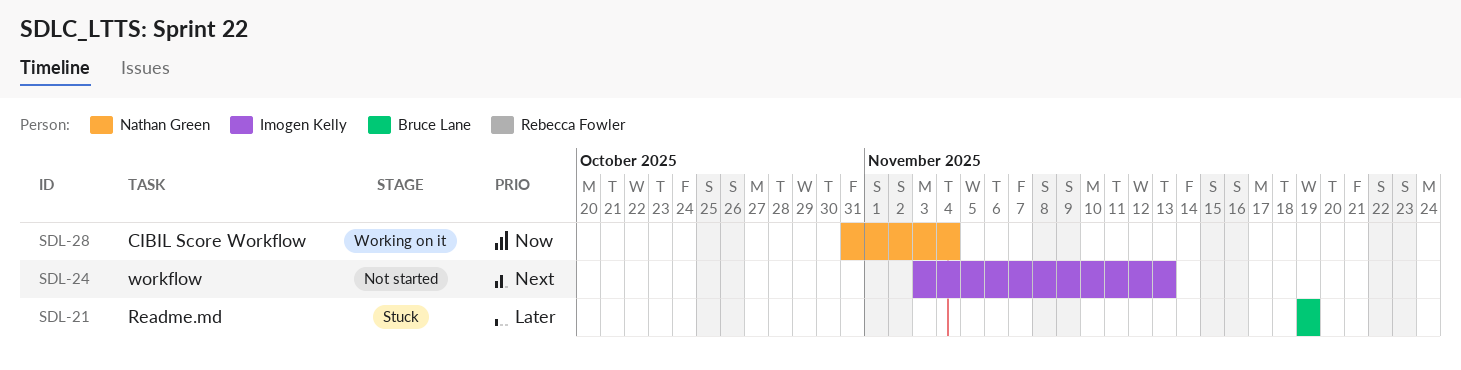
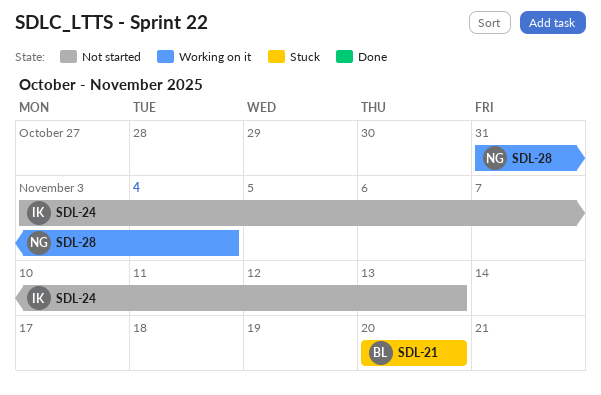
SDL-21, start: Nov 19 -> Nov 20
SDL-21, due: Nov 19 -> Nov 20

